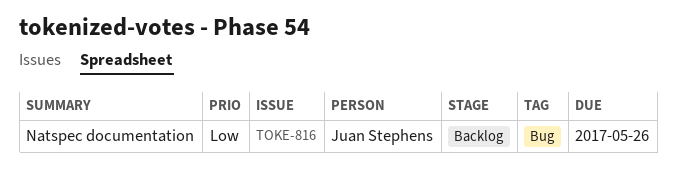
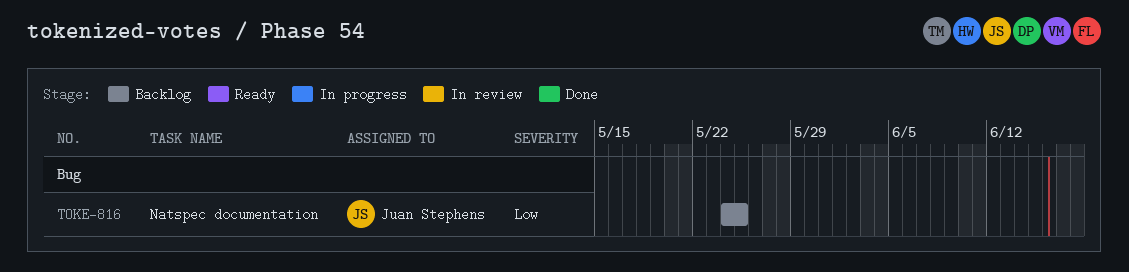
TOKE-816, due: May 26 -> May 25

